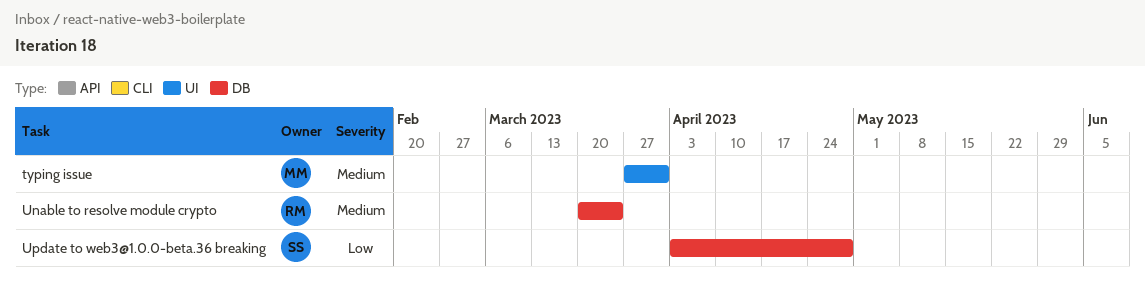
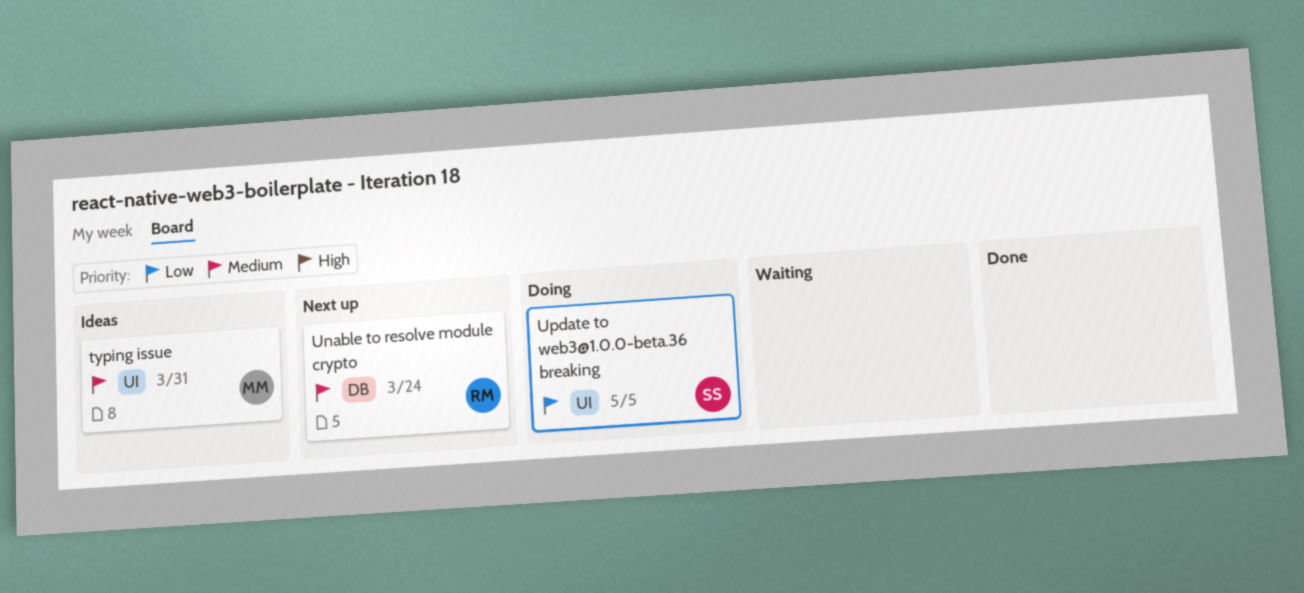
Update to web3@1.0.0-beta.36 breaking, label: DB -> UI
Update to web3@1.0.0-beta.36 breaking, due: Apr 28 -> May 5

